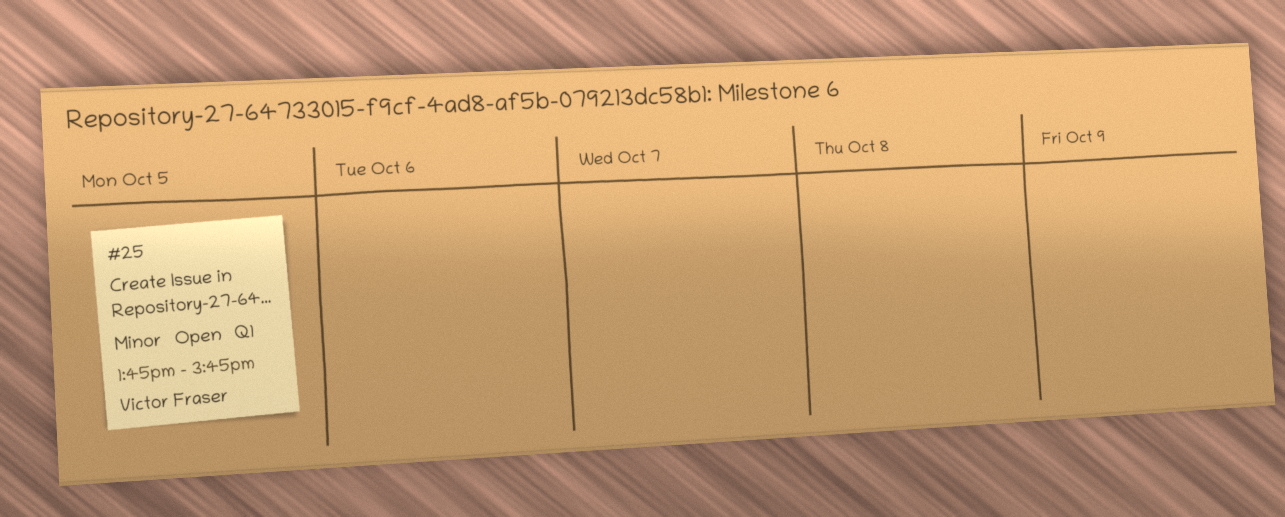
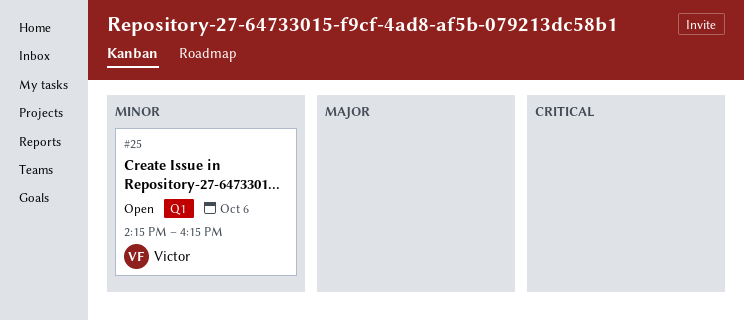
#25, day: Oct 5 -> Oct 6
#25, begins: 13:45 -> 14:15
#25, ends: 15:45 -> 16:15

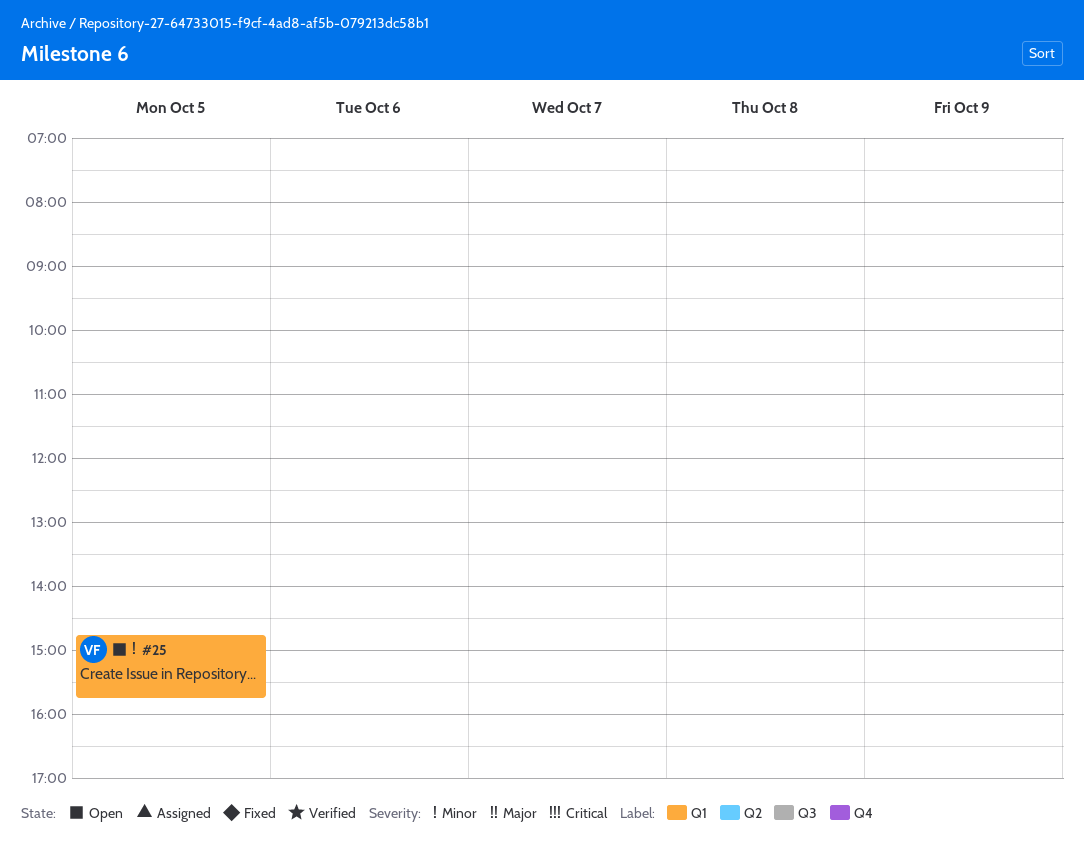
#25, day: Oct 6 -> Oct 5
#25, begins: 14:15 -> 14:45
#25, ends: 16:15 -> 15:45

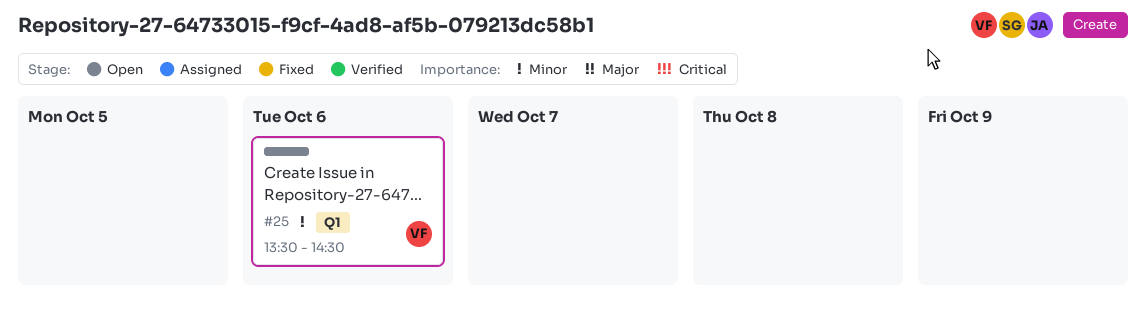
#25, day: Oct 5 -> Oct 6
#25, begins: 14:45 -> 13:30
#25, ends: 15:45 -> 14:30

